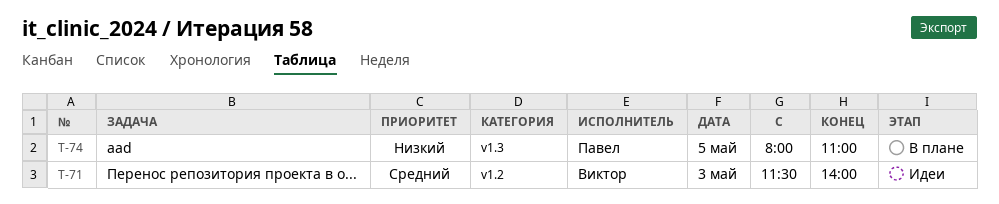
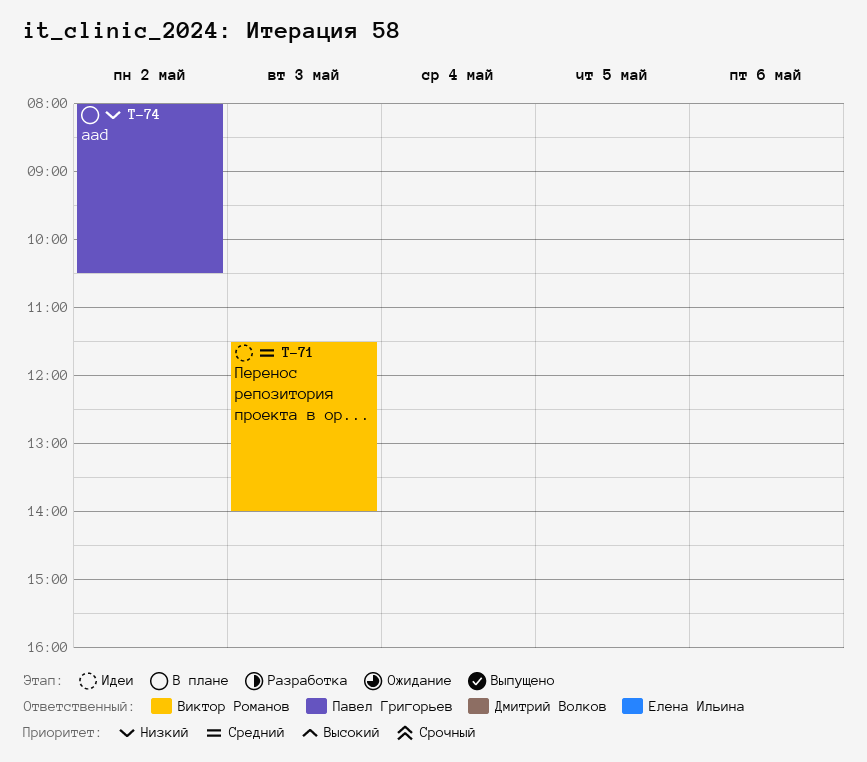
T-74, day: May 5 -> May 2
T-74, ends: 11:00 -> 10:30

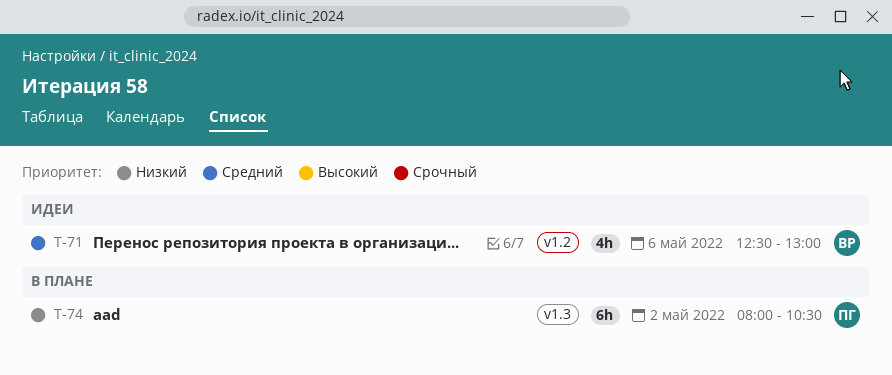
T-71, day: May 3 -> May 6
T-71, begins: 11:30 -> 12:30
T-71, ends: 14:00 -> 13:00

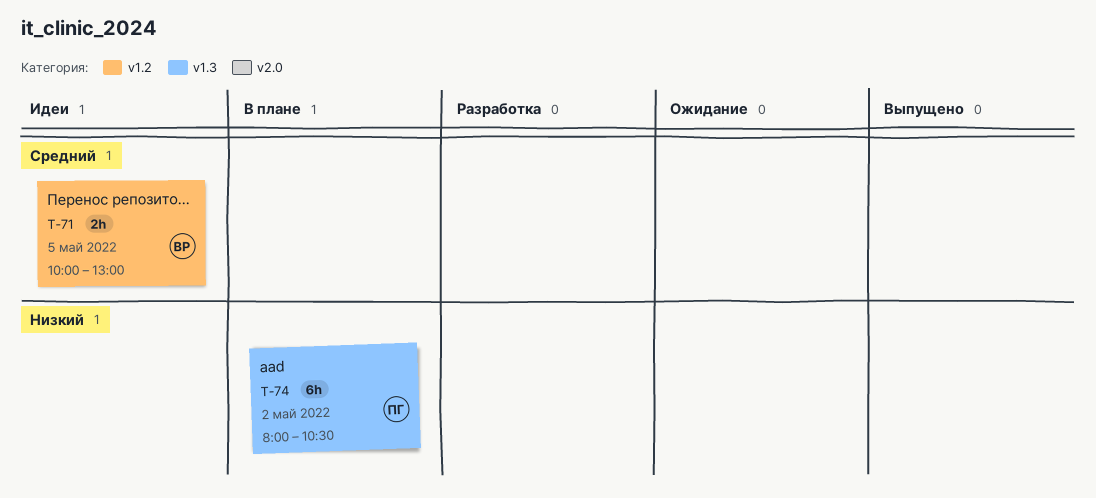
T-71, estimate: 4h -> 2h
T-71, day: May 6 -> May 5
T-71, begins: 12:30 -> 10:00

